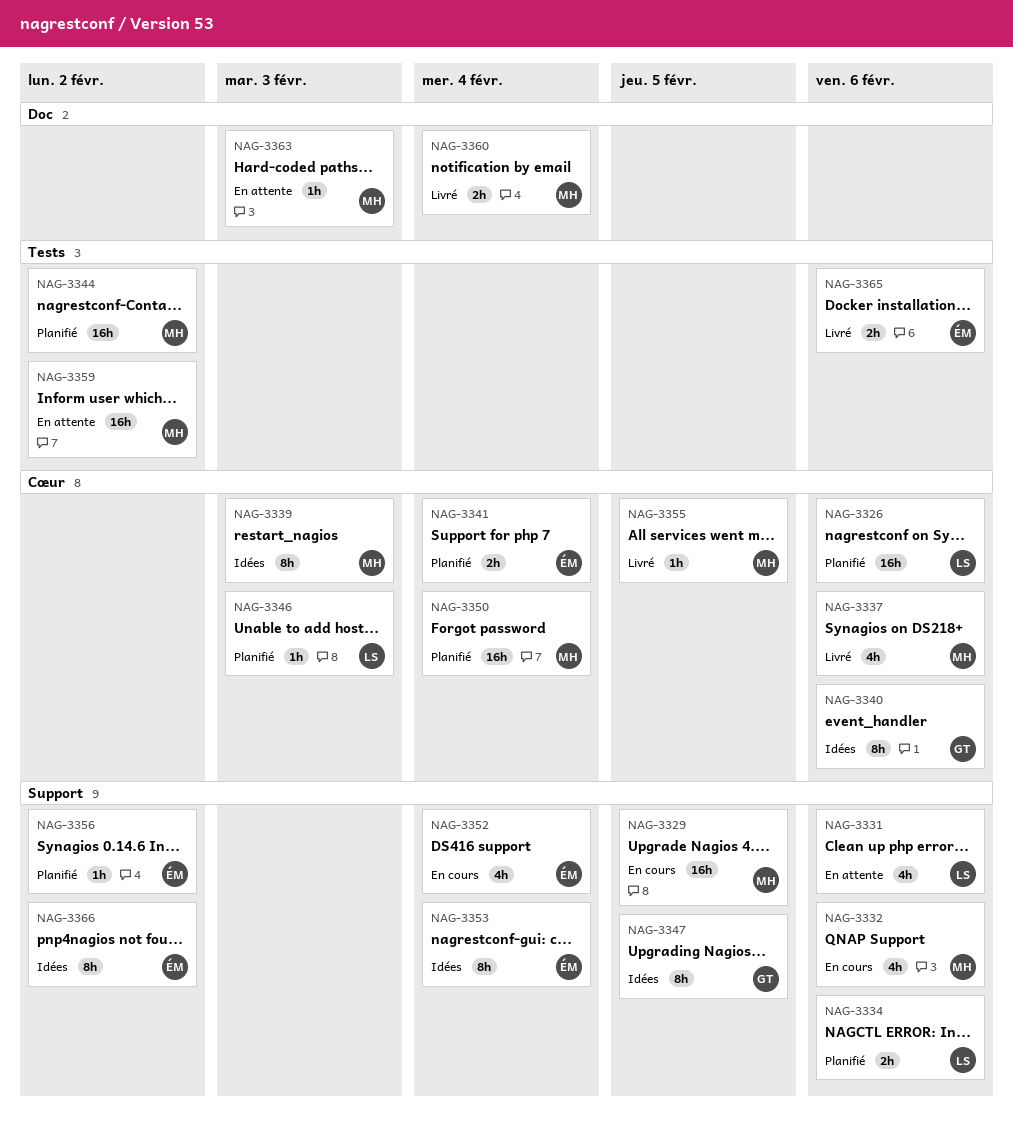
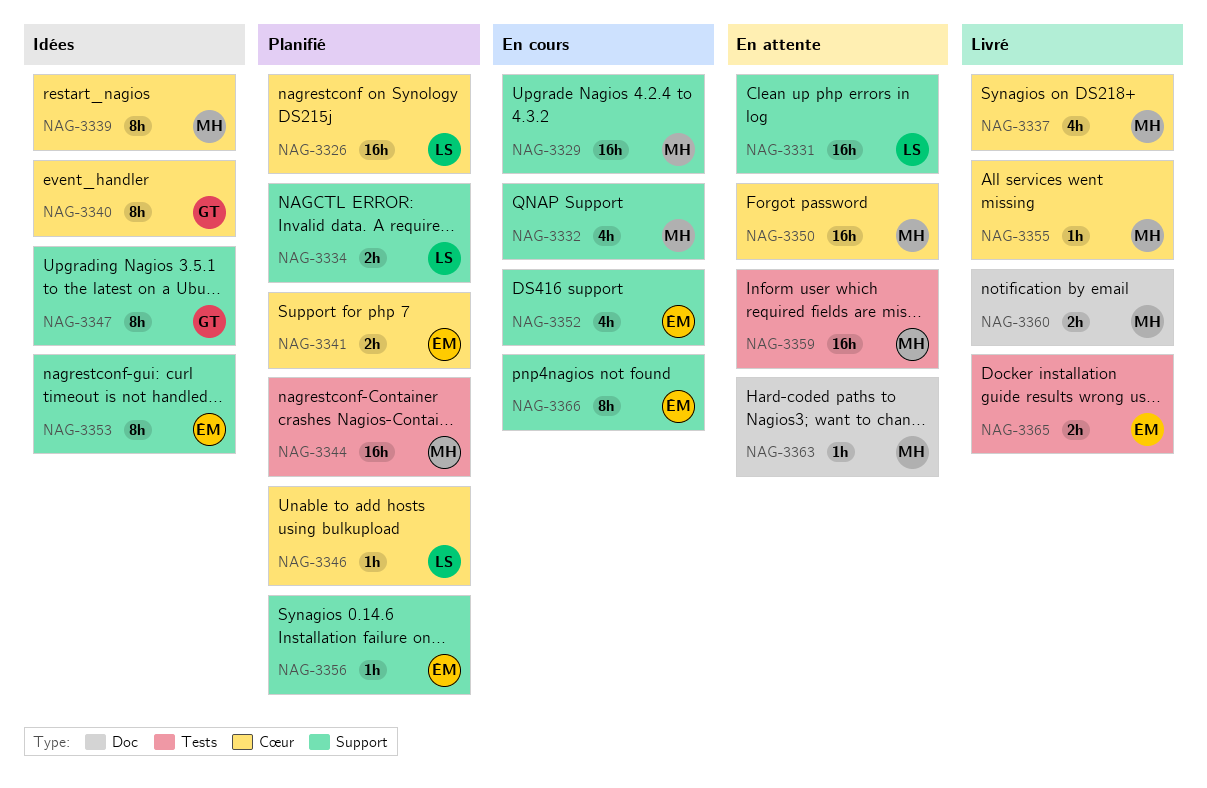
NAG-3331, estimate: 4h -> 16h
NAG-3350, status: Planifié -> En attente
NAG-3366, status: Idées -> En cours

